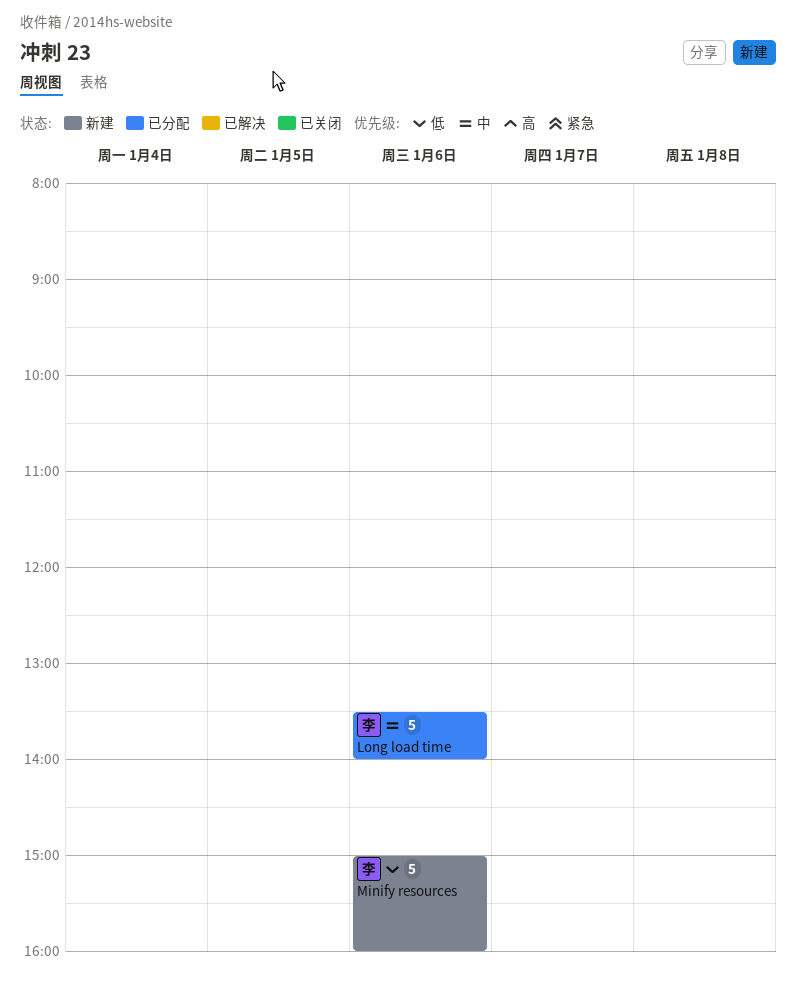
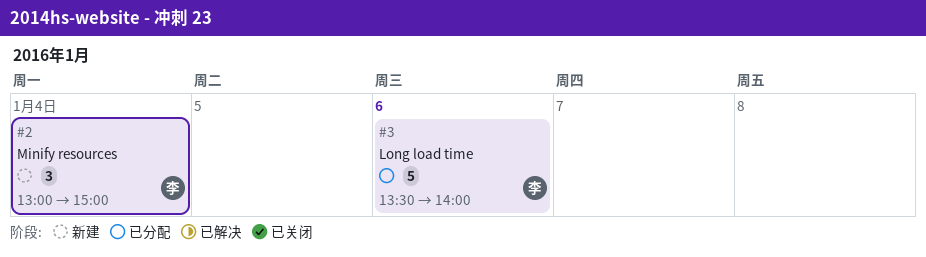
Minify resources, estimate: 5 -> 3
Minify resources, day: Jan 6 -> Jan 4
Minify resources, begins: 15:00 -> 13:00
Minify resources, ends: 16:00 -> 15:00

